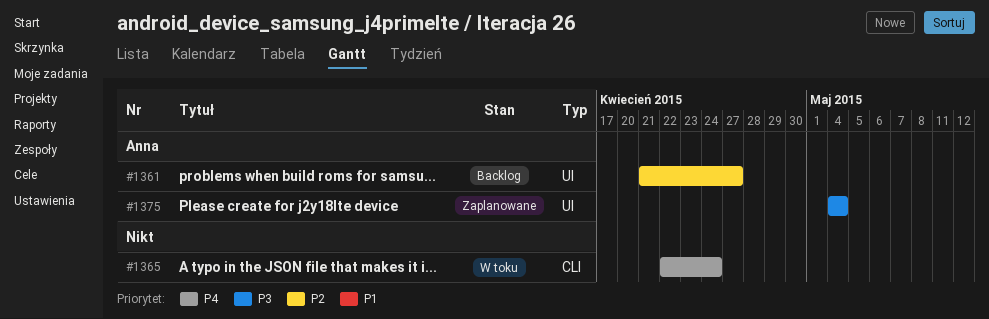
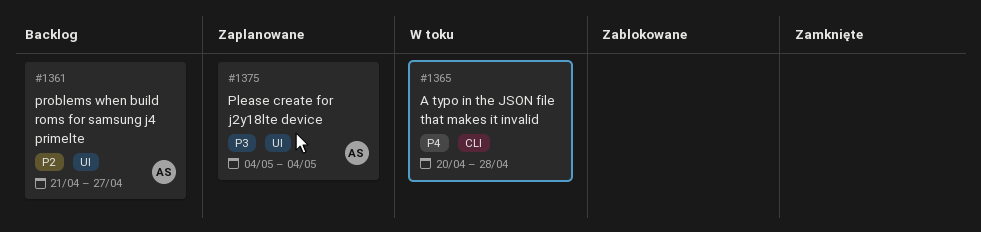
#1365, start: Apr 22 -> Apr 20
#1365, due: Apr 24 -> Apr 28

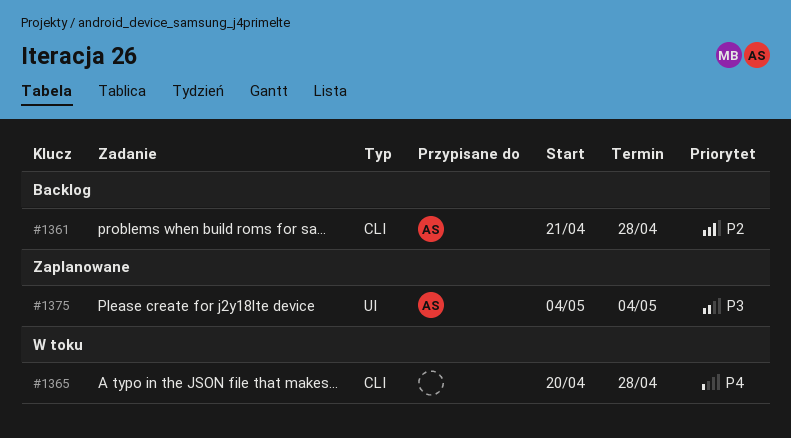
#1361, label: UI -> CLI
#1361, due: Apr 27 -> Apr 28

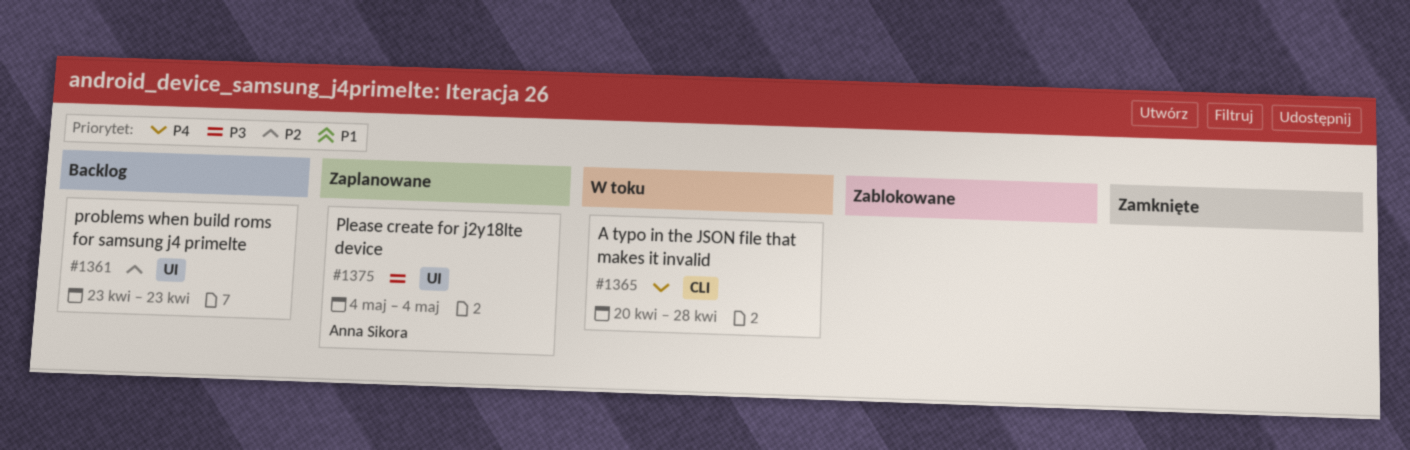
#1361, owner: Anna Sikora -> none
#1361, label: CLI -> UI
#1361, start: Apr 21 -> Apr 23
#1361, due: Apr 28 -> Apr 23

